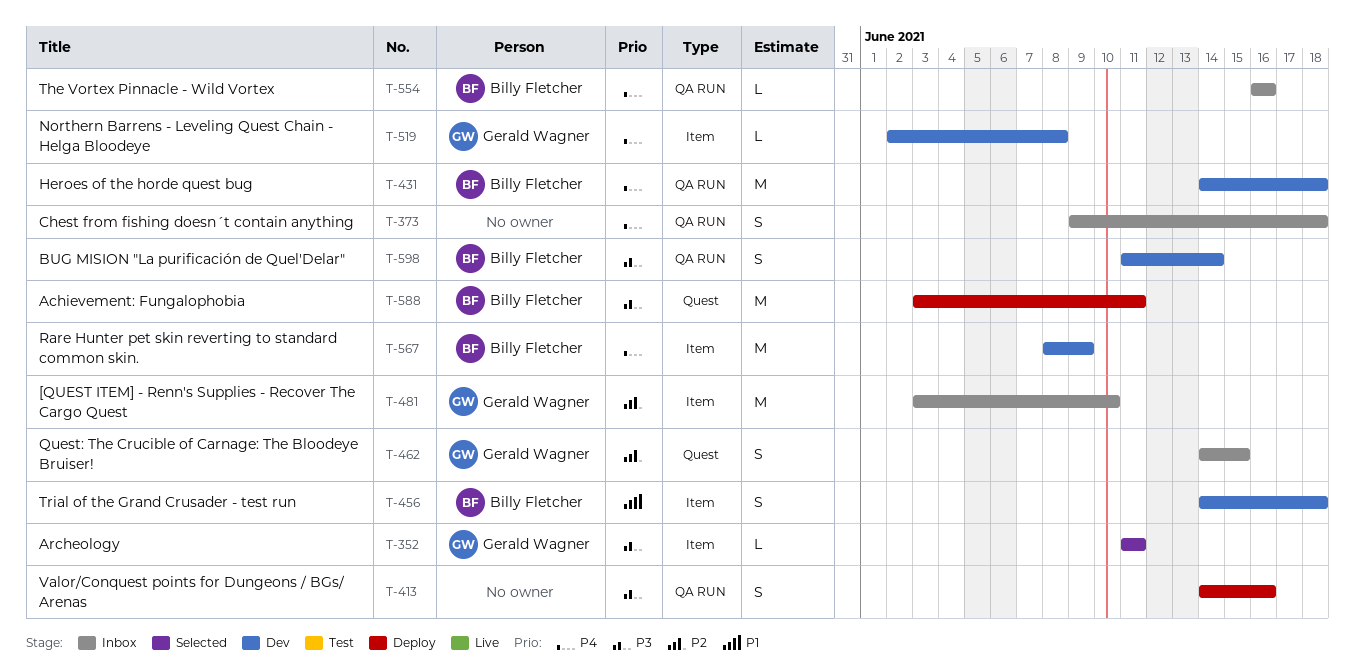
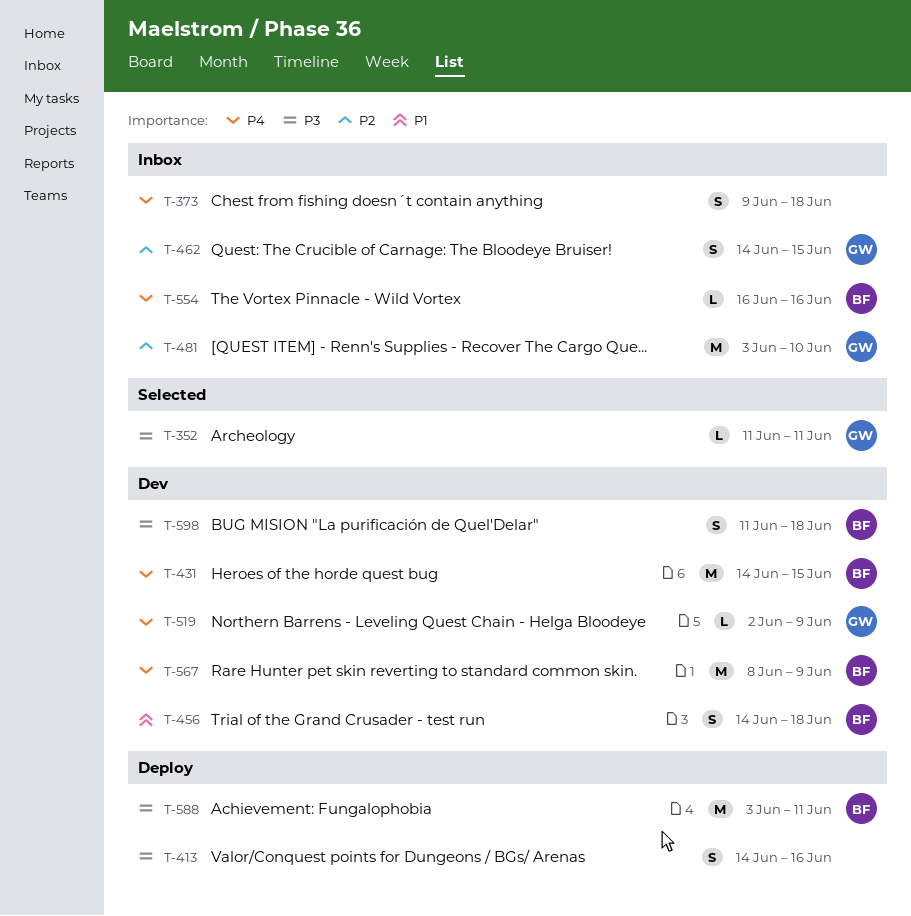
T-431, due: Jun 18 -> Jun 15
T-519, due: Jun 8 -> Jun 9
T-598, due: Jun 14 -> Jun 18

